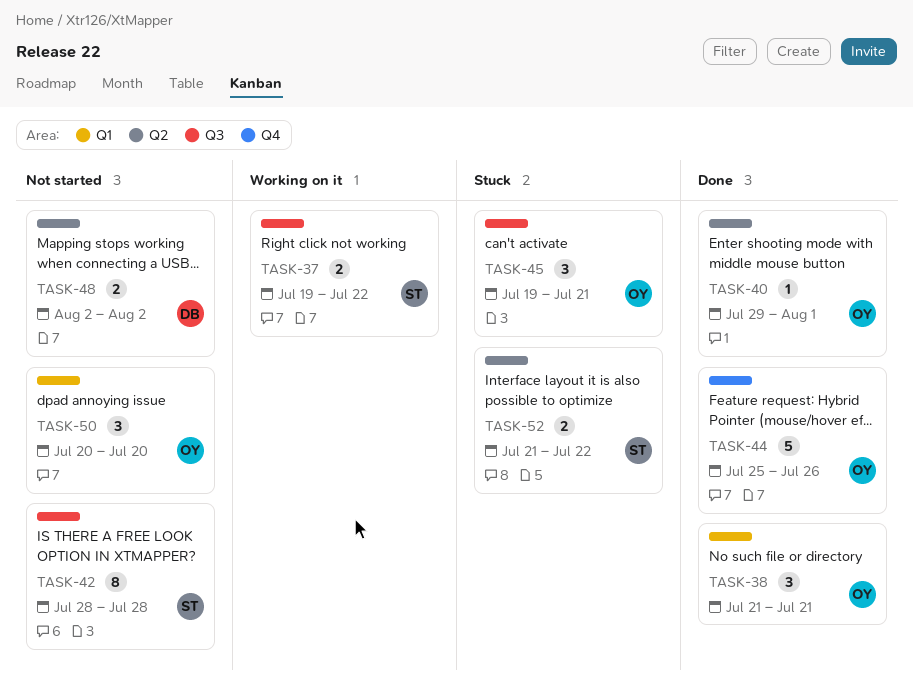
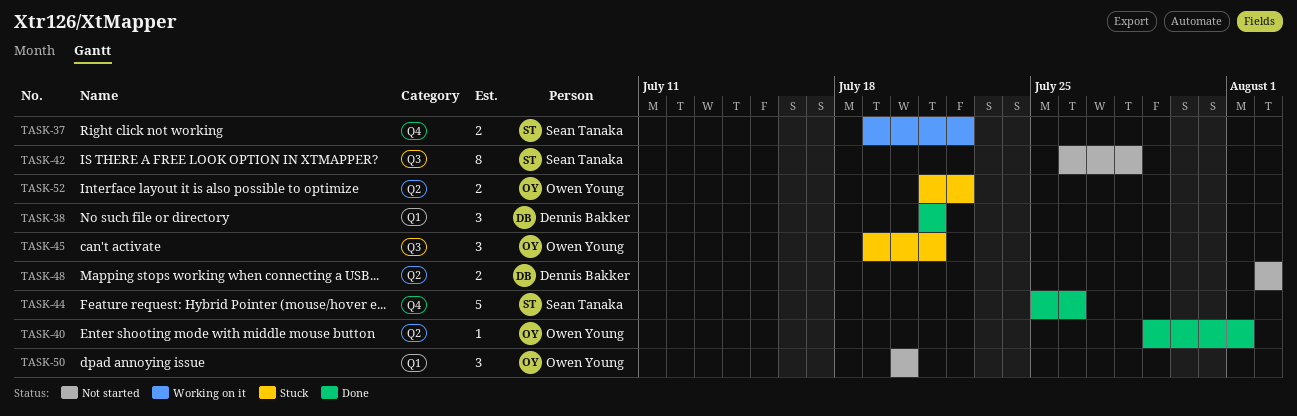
TASK-37, label: Q3 -> Q4
TASK-38, owner: Owen Young -> Dennis Bakker
TASK-42, start: Jul 28 -> Jul 26
TASK-44, owner: Owen Young -> Sean Tanaka
TASK-52, owner: Sean Tanaka -> Owen Young

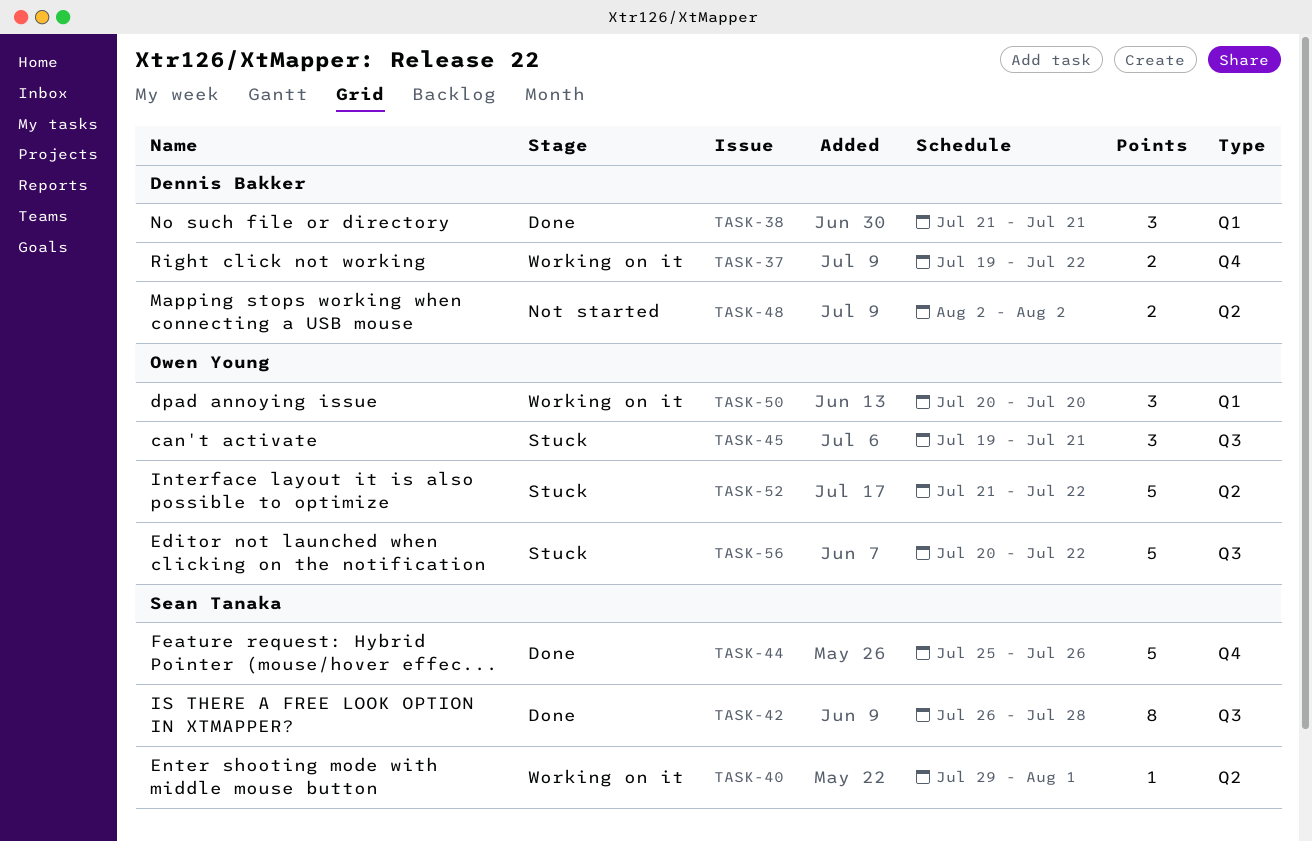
TASK-37, owner: Sean Tanaka -> Dennis Bakker
TASK-40, status: Done -> Working on it
TASK-40, owner: Owen Young -> Sean Tanaka
TASK-42, status: Not started -> Done
TASK-50, status: Not started -> Working on it
TASK-52, estimate: 2 -> 5
TASK-56: none -> present

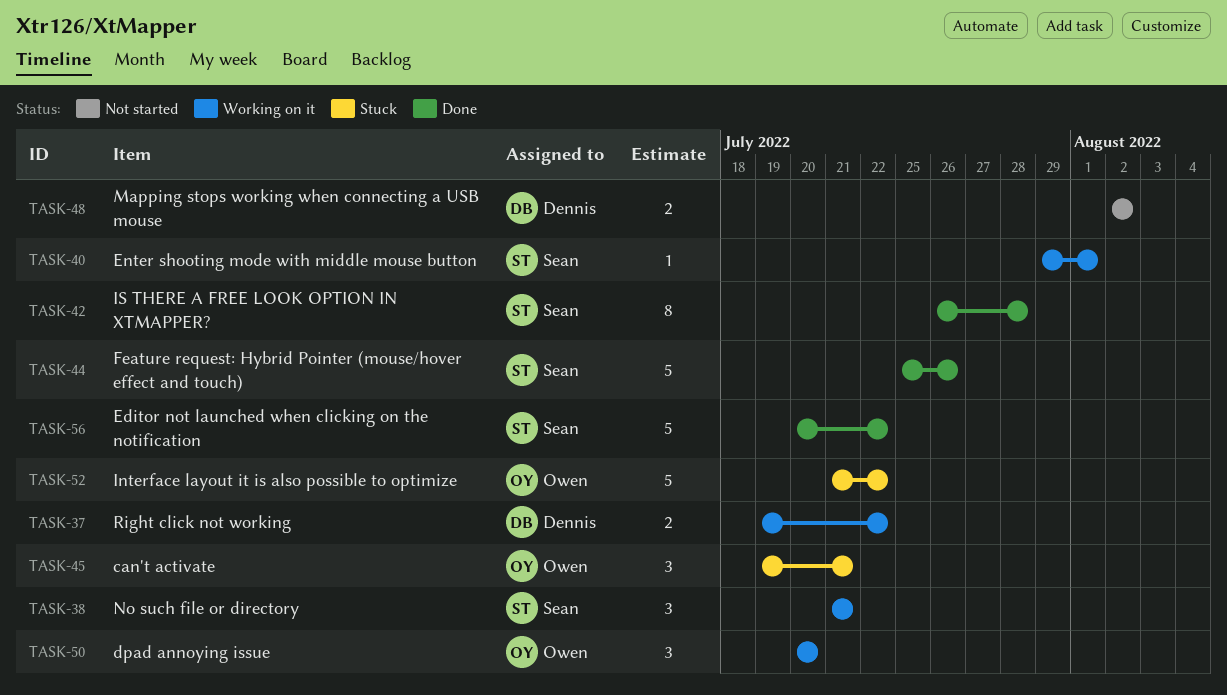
TASK-38, status: Done -> Working on it
TASK-38, owner: Dennis Bakker -> Sean Tanaka
TASK-56, status: Stuck -> Done
TASK-56, owner: Owen Young -> Sean Tanaka

